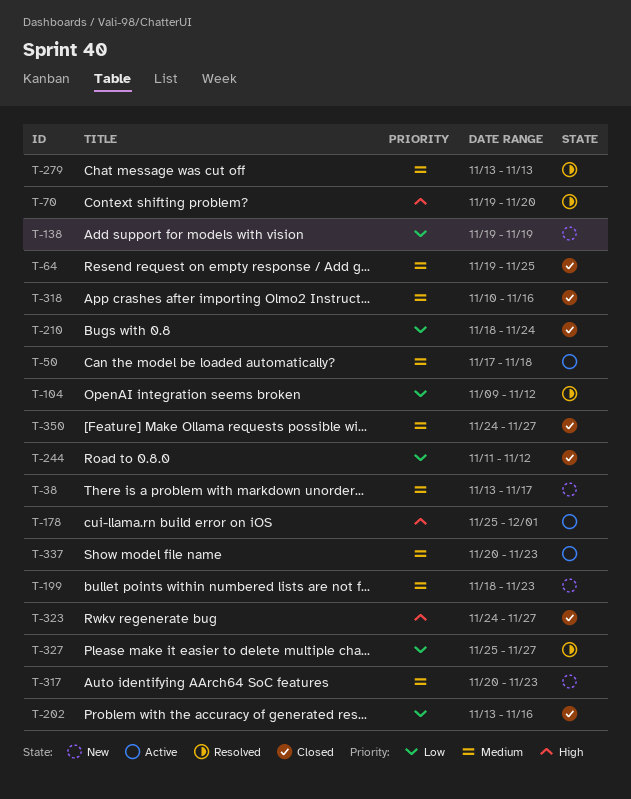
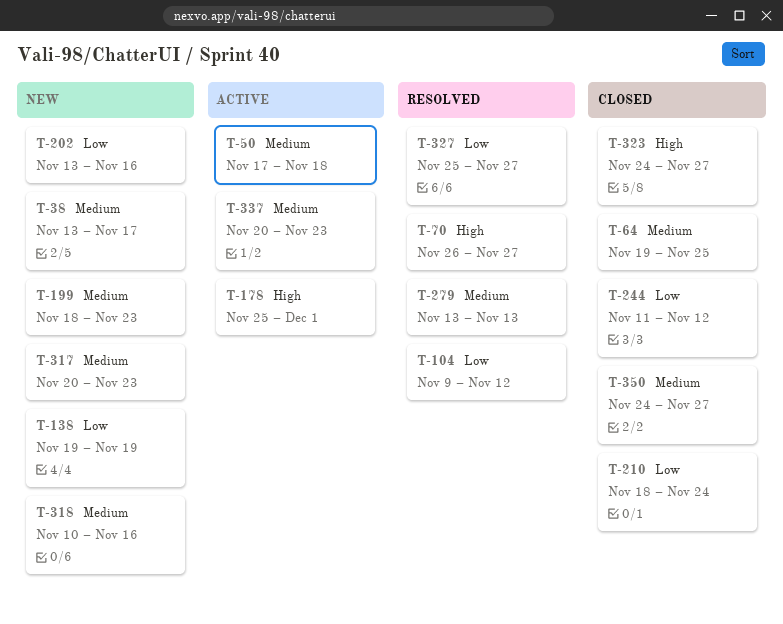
T-70, start: Nov 19 -> Nov 26
T-70, due: Nov 20 -> Nov 27
T-202, status: Closed -> New
T-318, status: Closed -> New

